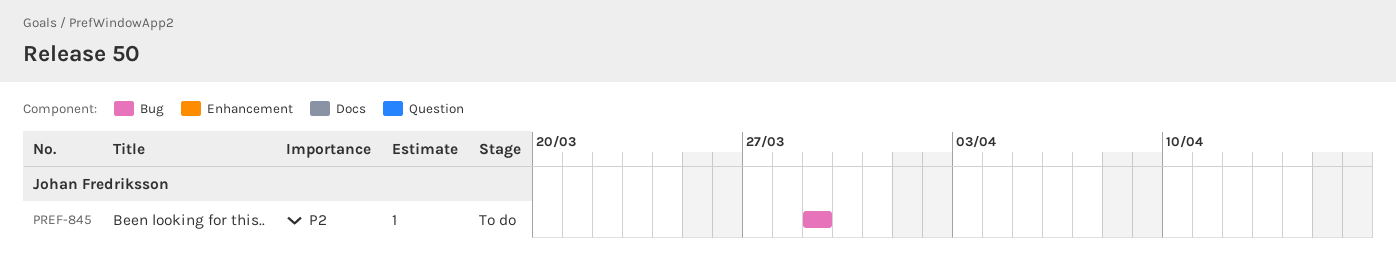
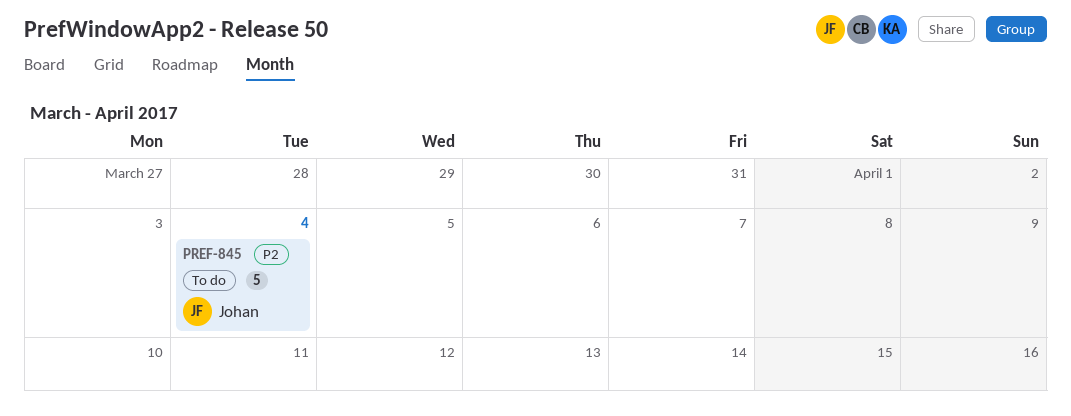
PREF-845, estimate: 1 -> 5
PREF-845, due: Mar 29 -> Apr 4

